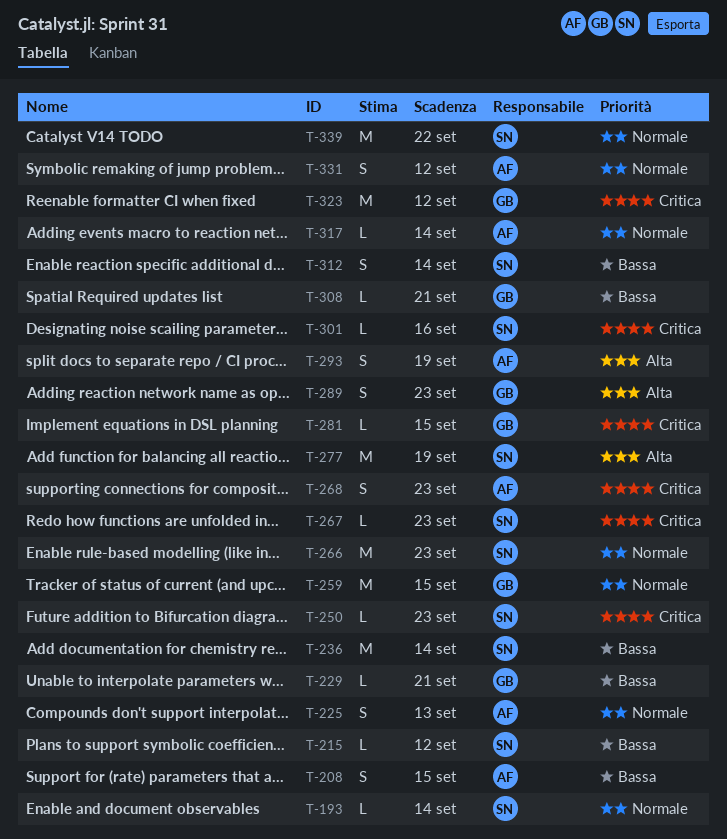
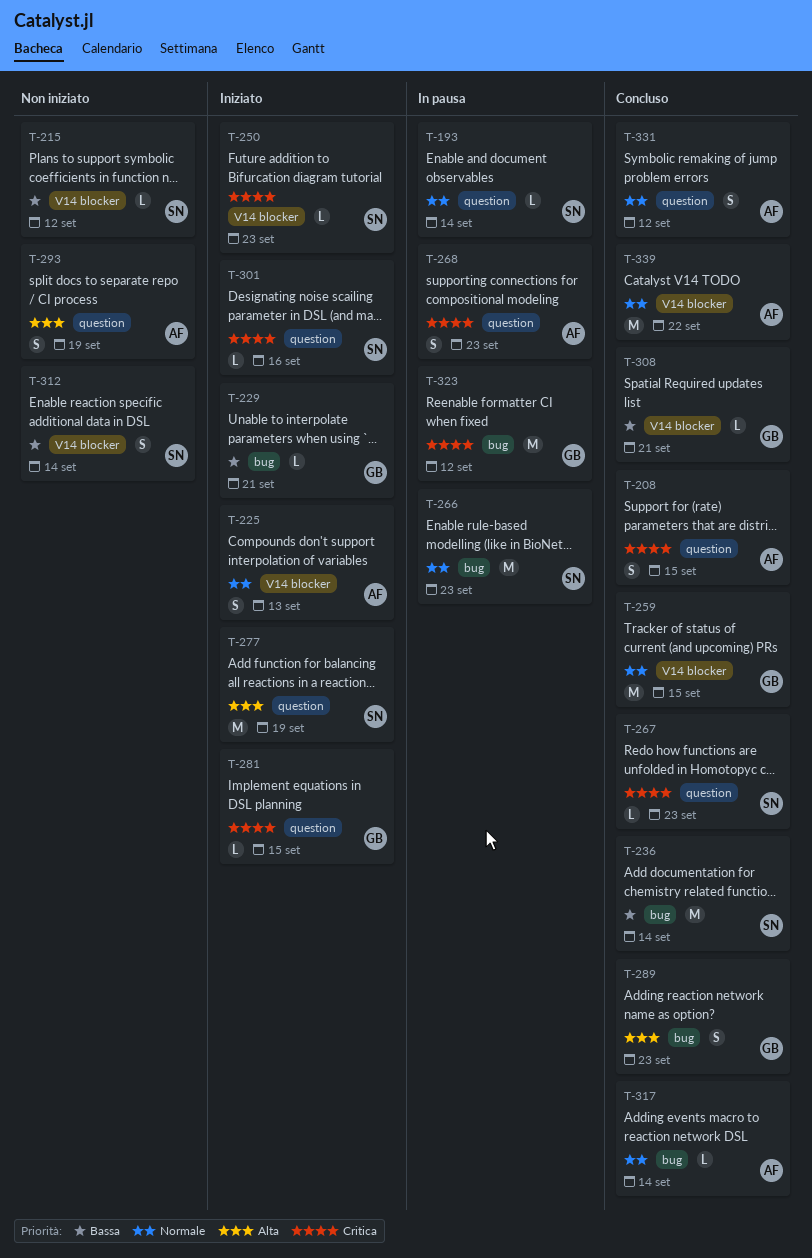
T-208, priority: Bassa -> Critica
T-339, owner: SN -> AF

